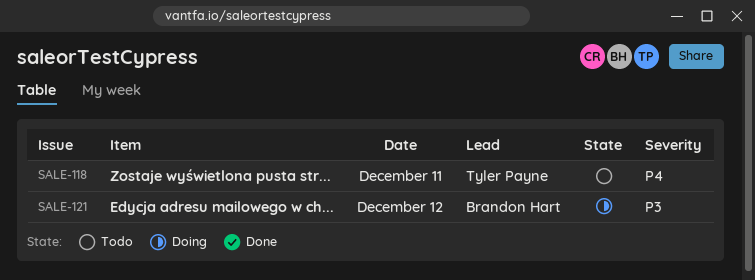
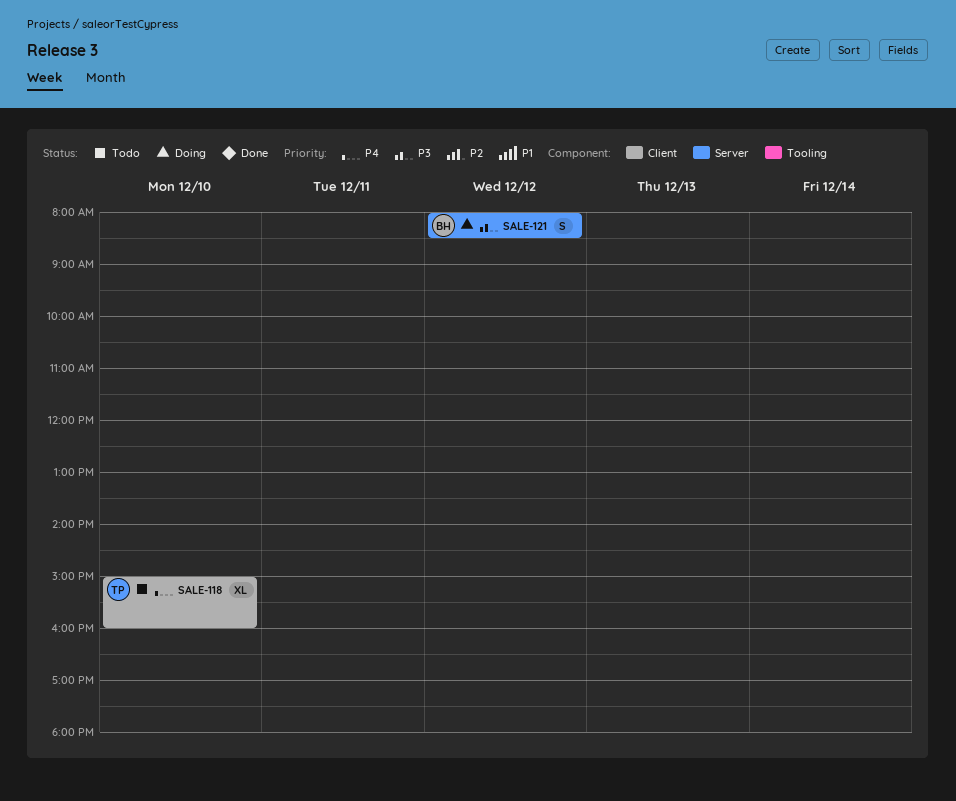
SALE-118, day: Dec 11 -> Dec 10

